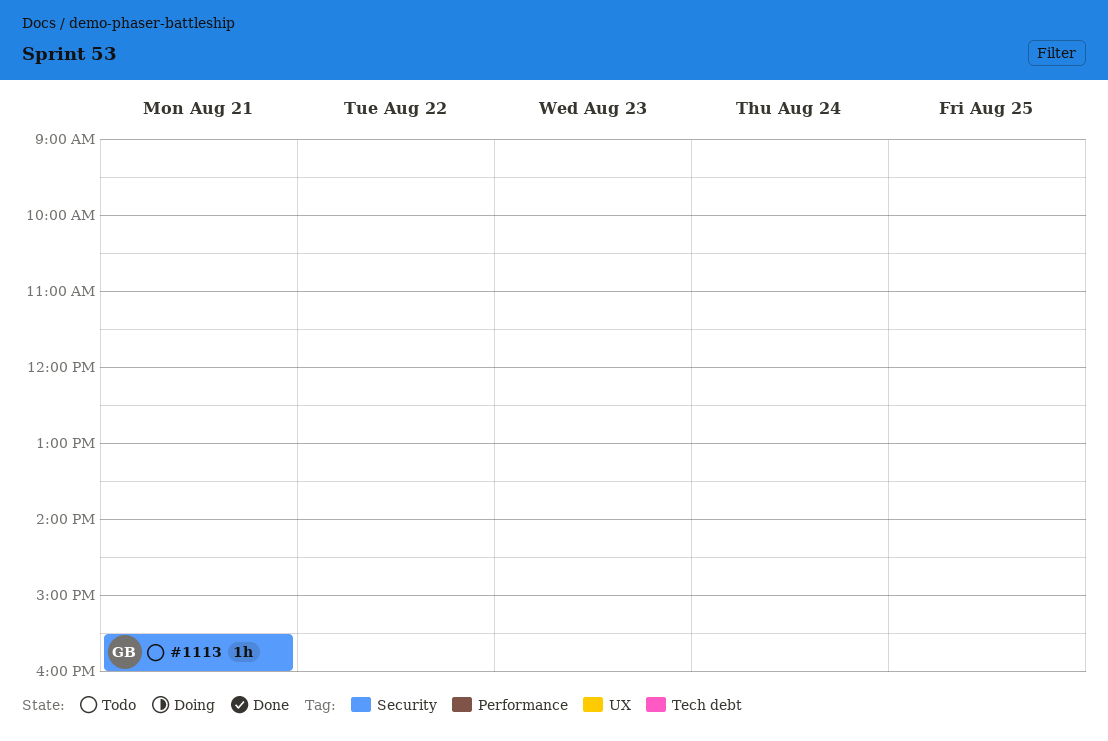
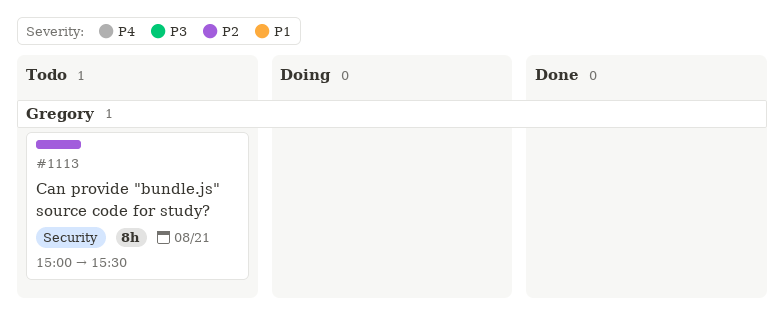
#1113, estimate: 1h -> 8h
#1113, begins: 15:30 -> 15:00
#1113, ends: 16:00 -> 15:30

